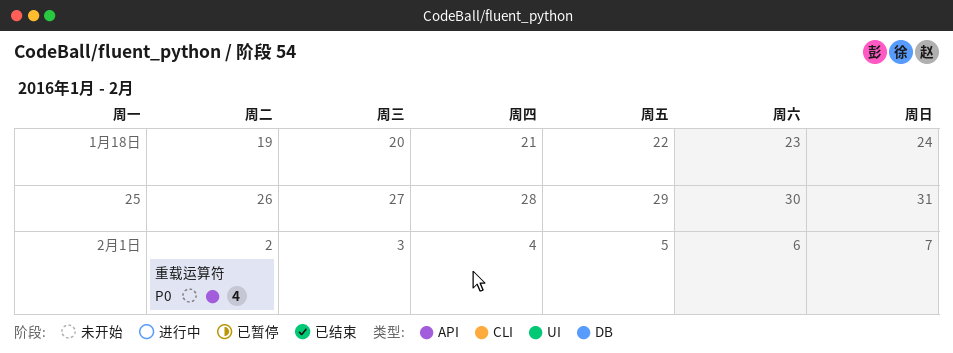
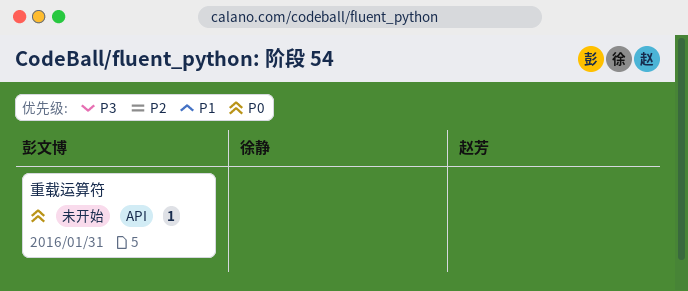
重载运算符, estimate: 4 -> 1
重载运算符, due: Feb 2 -> Jan 31

